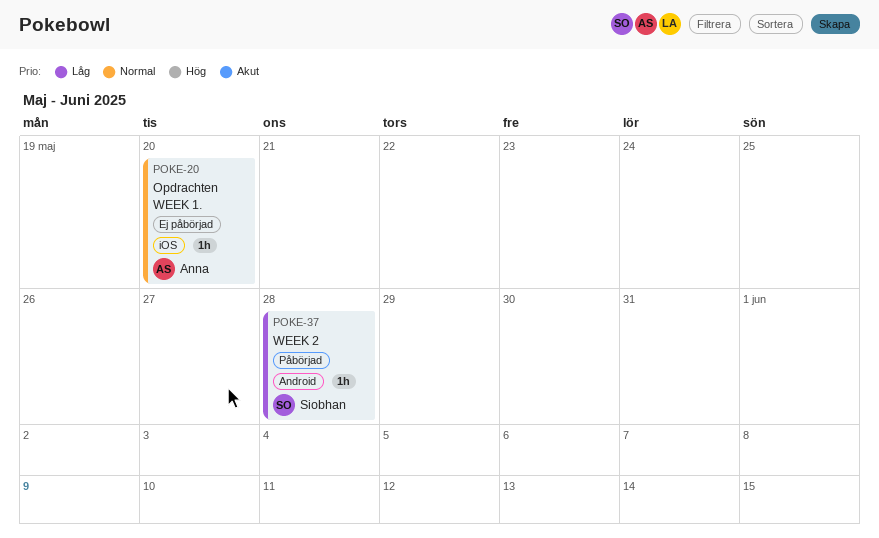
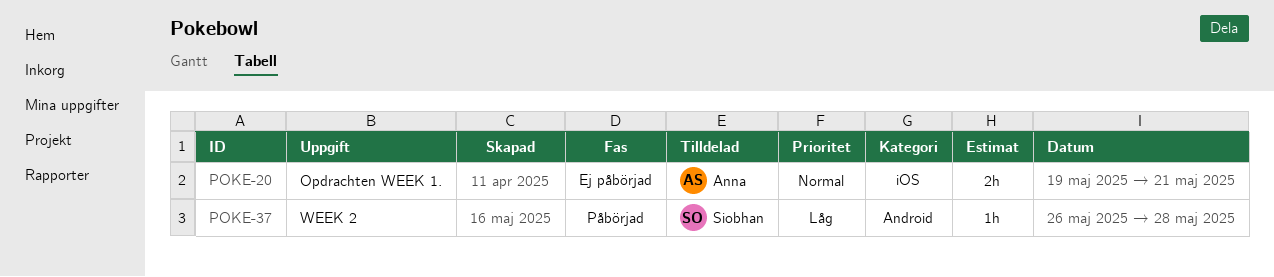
POKE-20, estimate: 1h -> 2h
POKE-20, due: May 20 -> May 21

